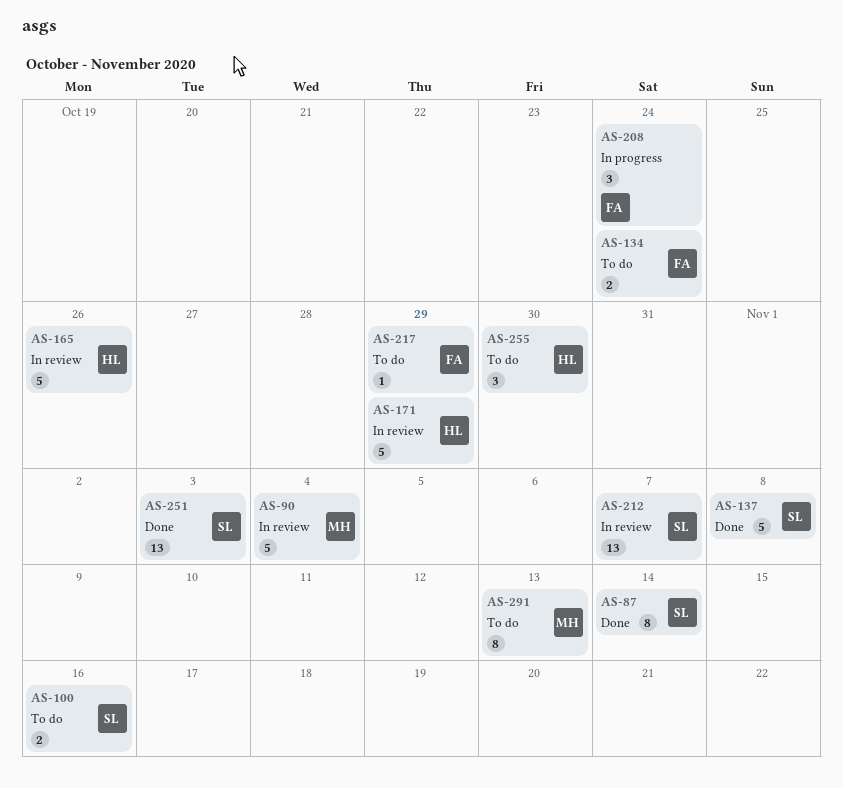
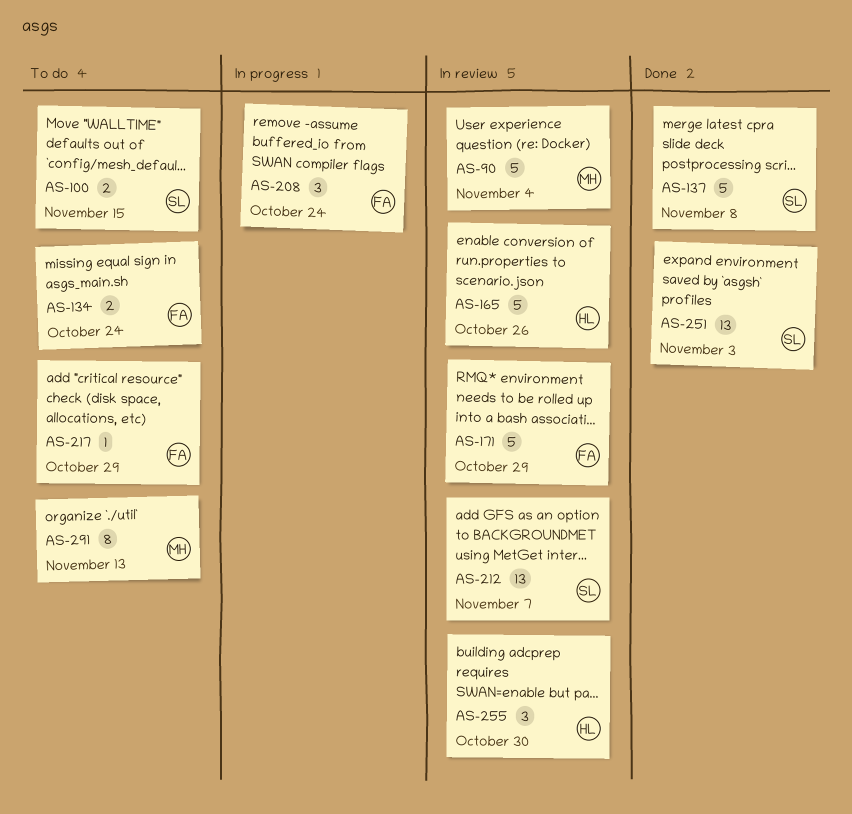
AS-87: present -> none
AS-100, due: Nov 16 -> Nov 15
AS-171, owner: HL -> FA
AS-255, status: To do -> In review

